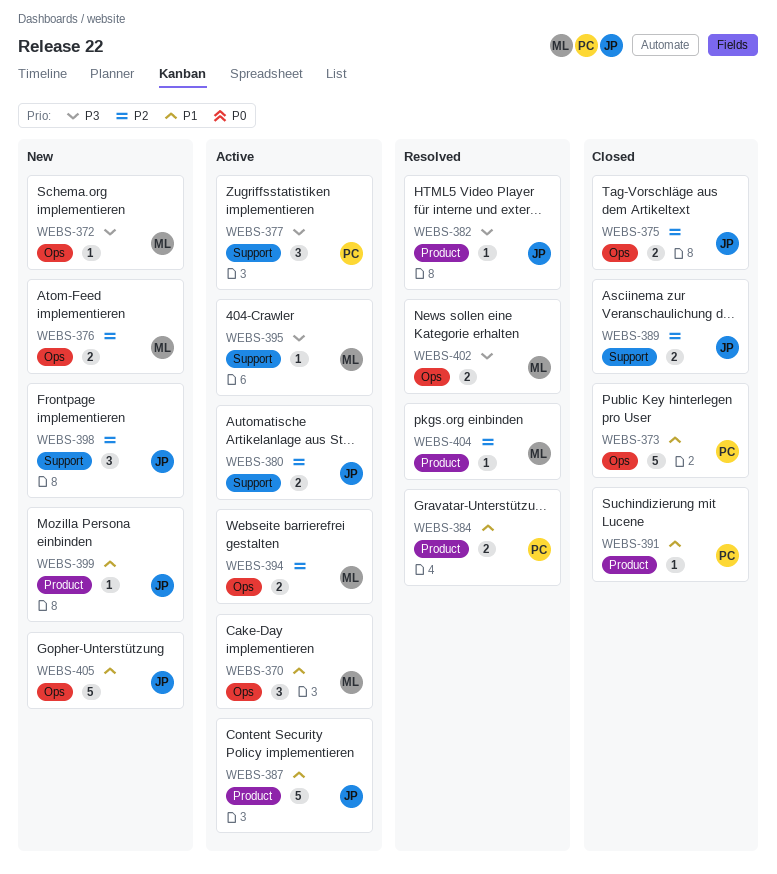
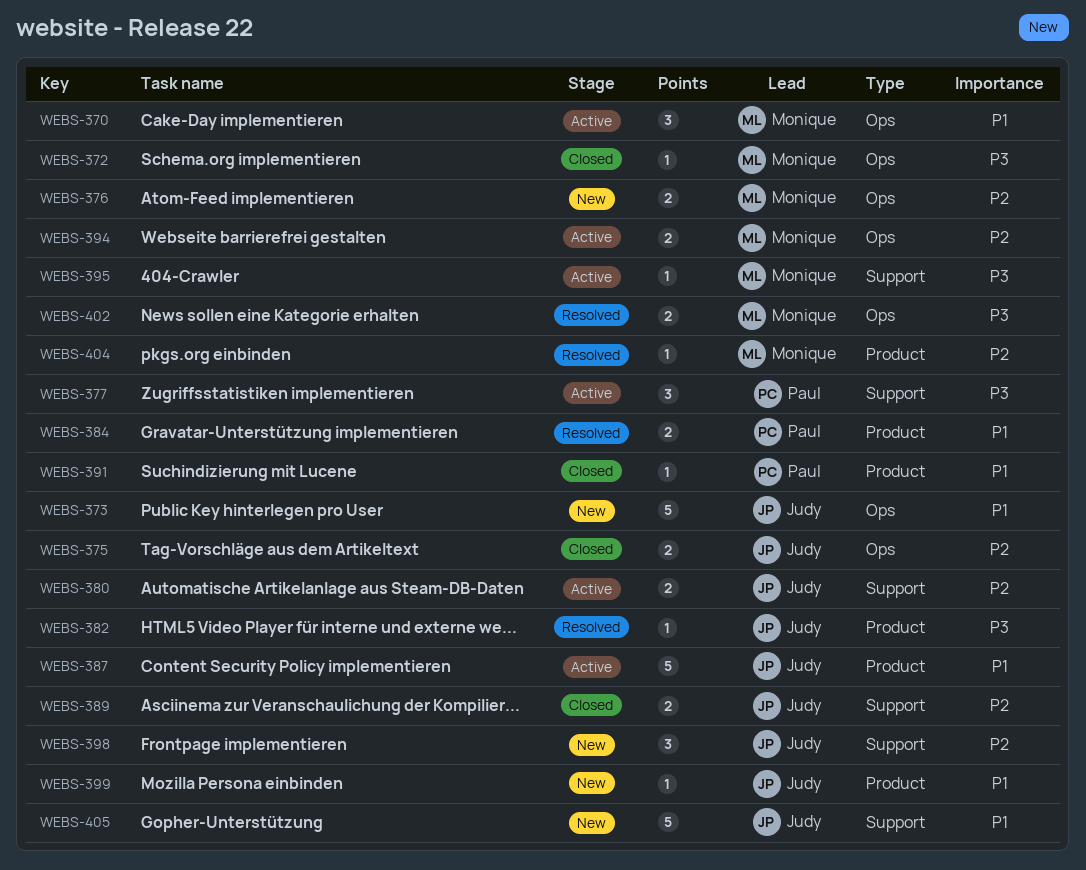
WEBS-372, status: New -> Closed
WEBS-373, status: Closed -> New
WEBS-373, owner: Paul -> Judy
WEBS-405, label: Ops -> Support

